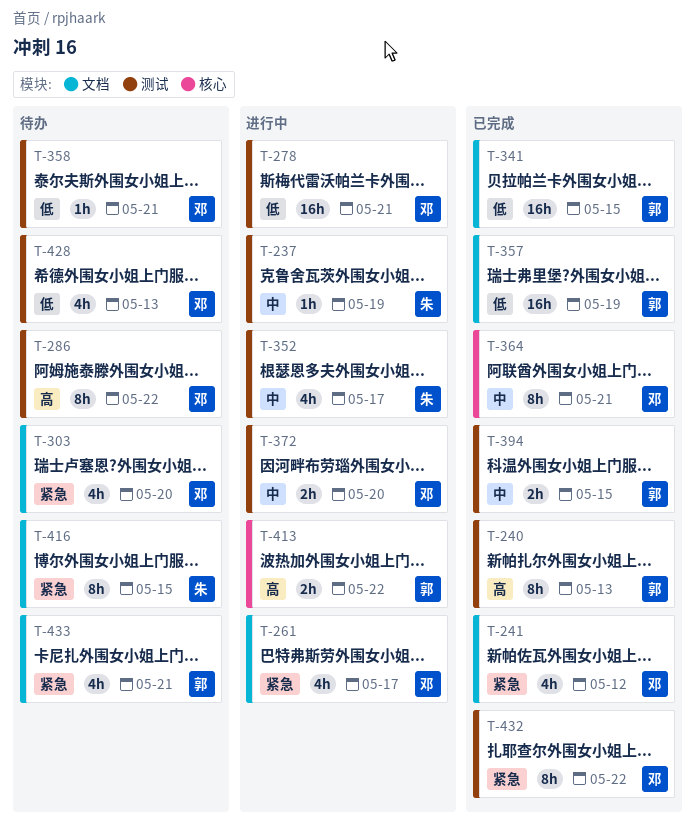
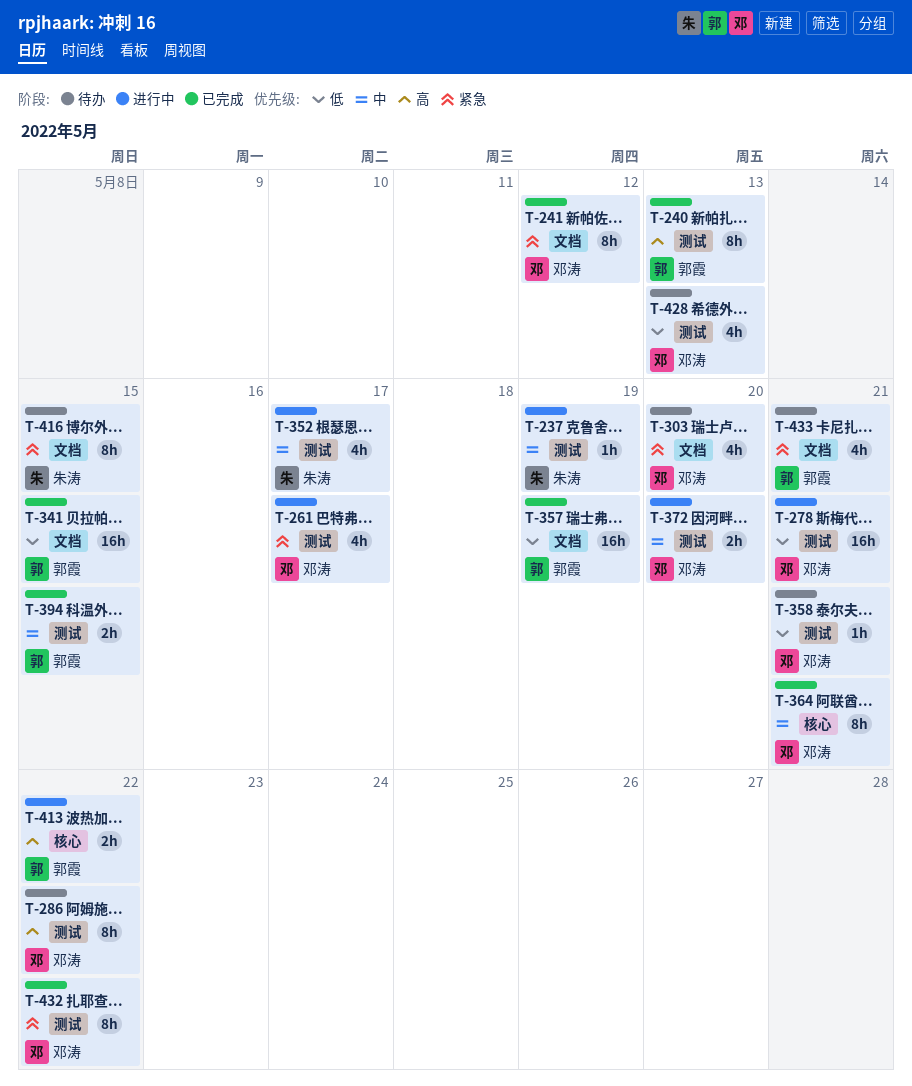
T-241, estimate: 4h -> 8h
T-261, label: 文档 -> 测试

